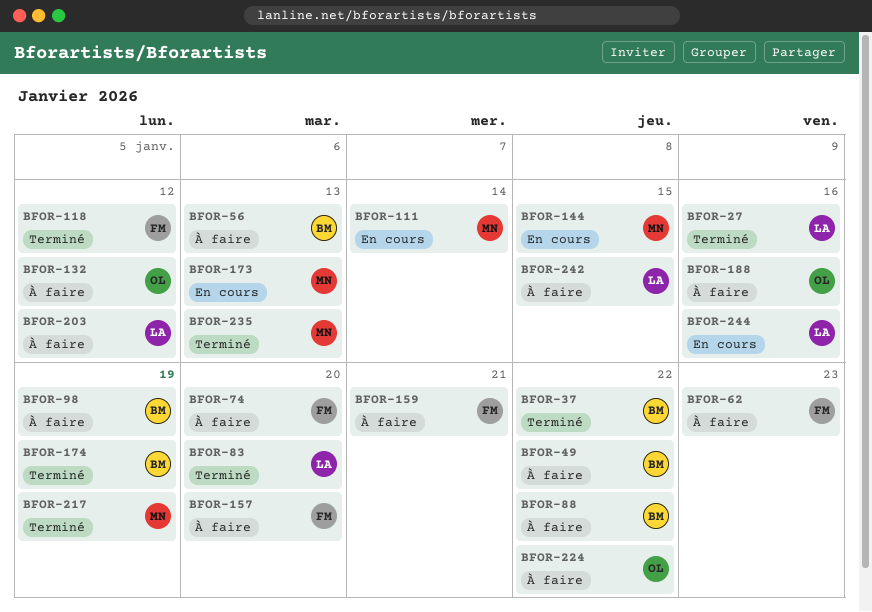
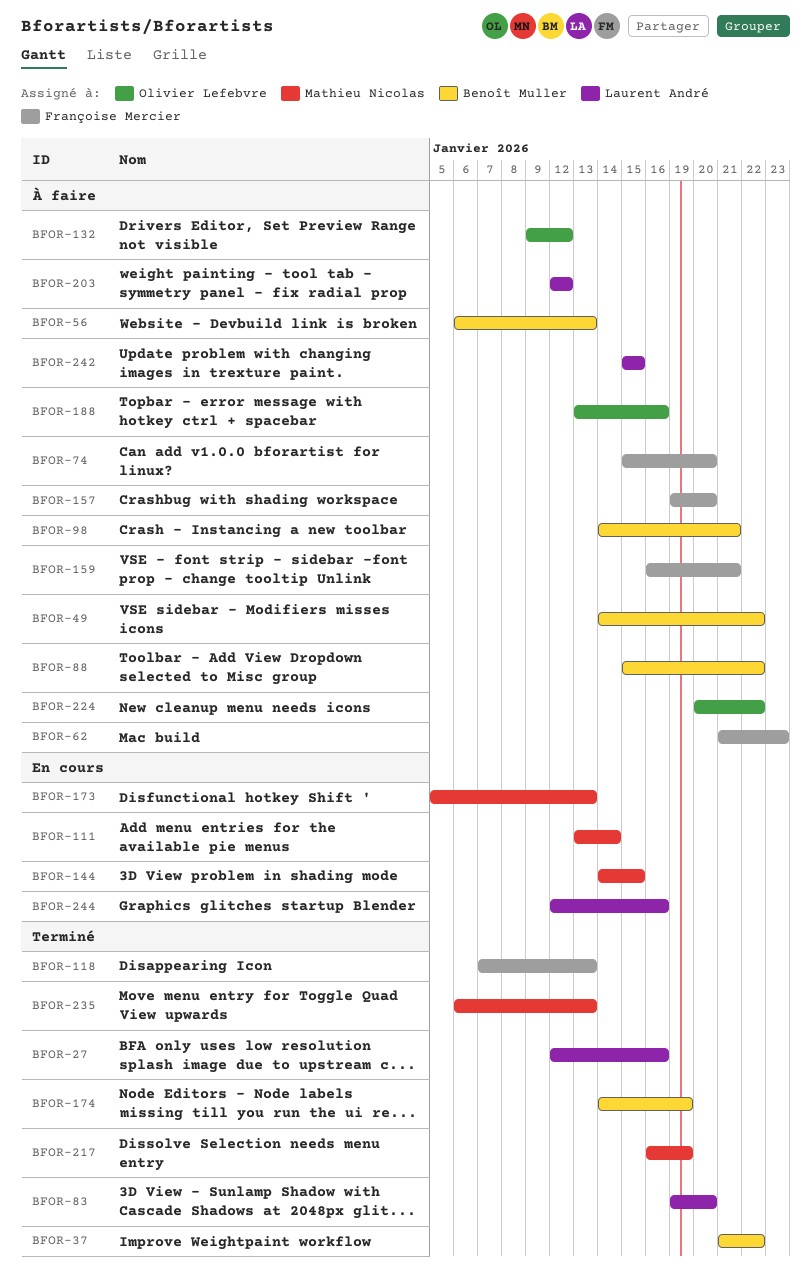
BFOR-98, due: Jan 19 -> Jan 21
BFOR-118, due: Jan 12 -> Jan 13

